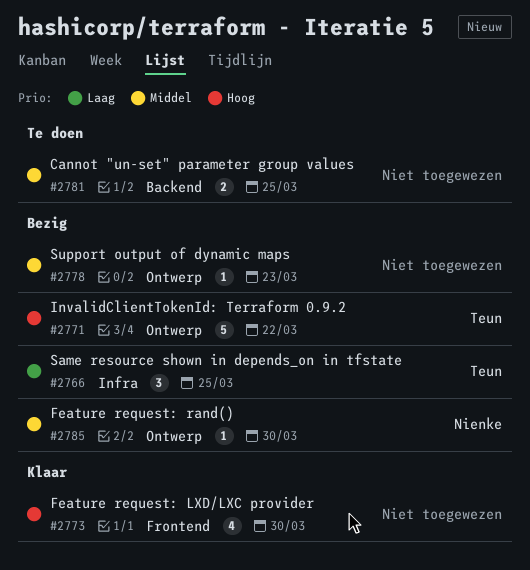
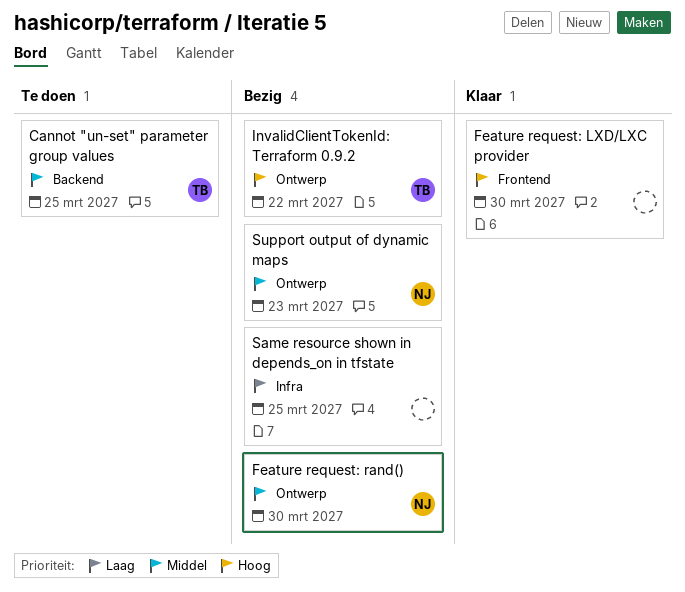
Cannot "un-set" parameter group values, owner: none -> Teun
Same resource shown in depends_on in tfstate, owner: Teun -> none
Support output of dynamic maps, owner: none -> Nienke

